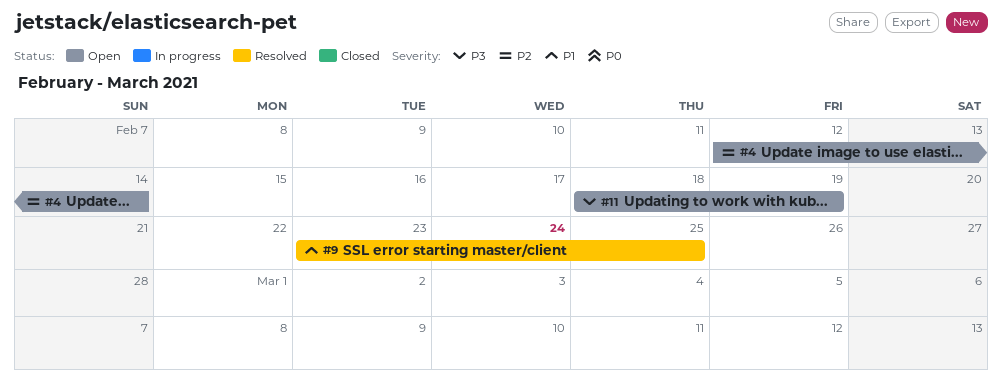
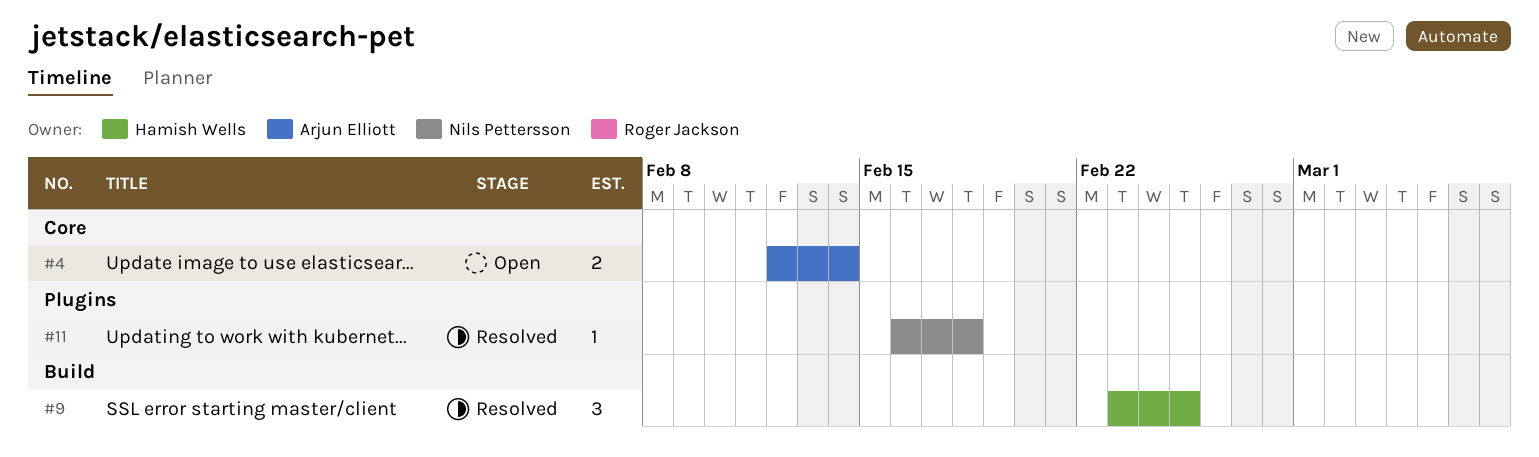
#11, status: Open -> Resolved
#11, start: Feb 18 -> Feb 16
#11, due: Feb 19 -> Feb 18

